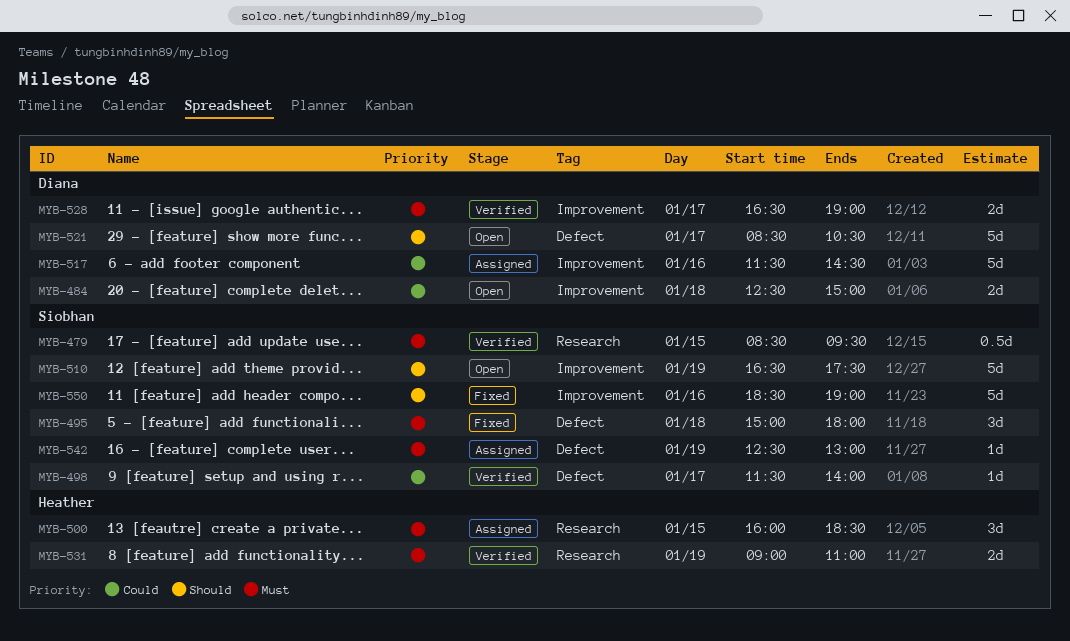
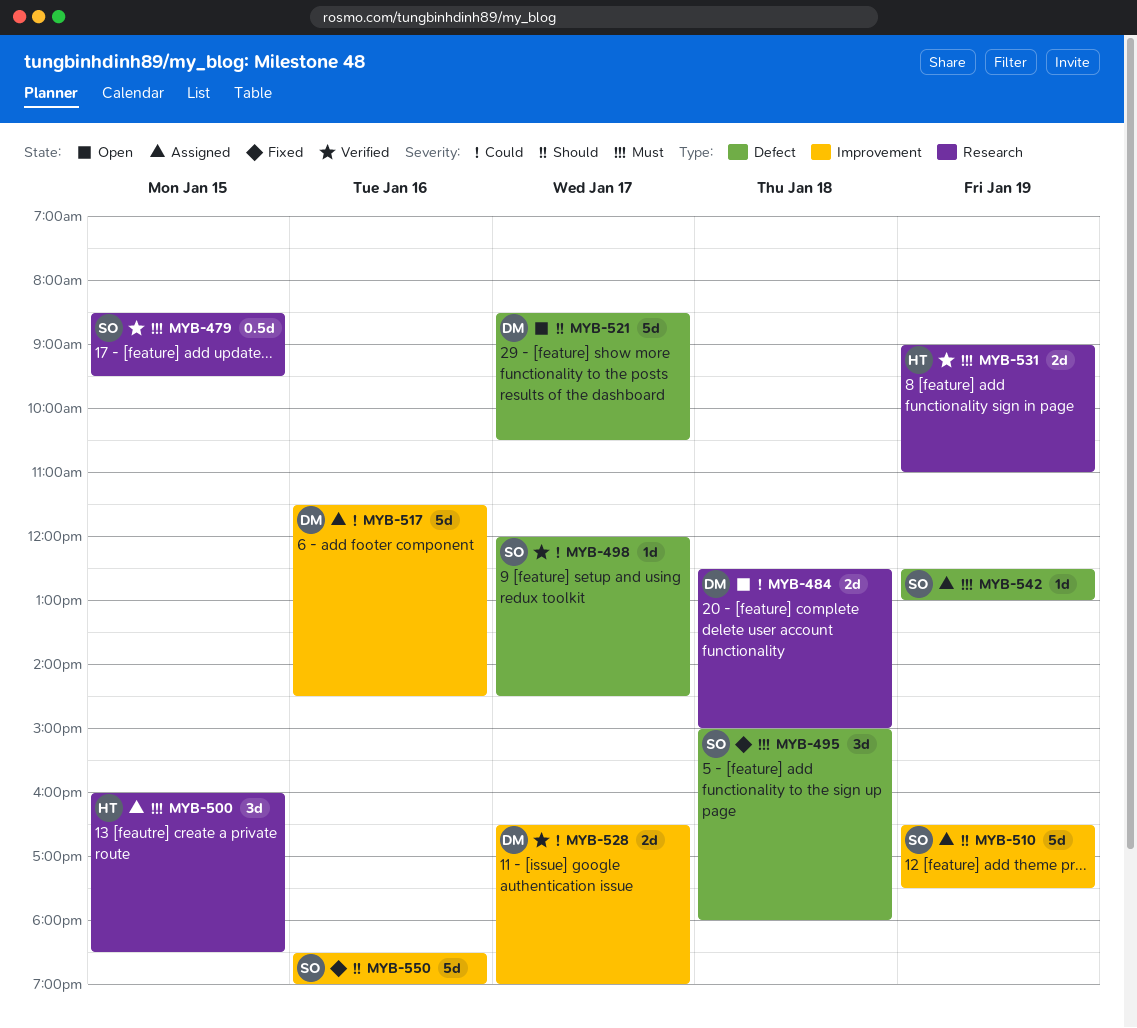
MYB-484, label: Improvement -> Research
MYB-498, begins: 11:30 -> 12:00
MYB-498, ends: 14:00 -> 14:30
MYB-510, status: Open -> Assigned
MYB-528, priority: Must -> Could

